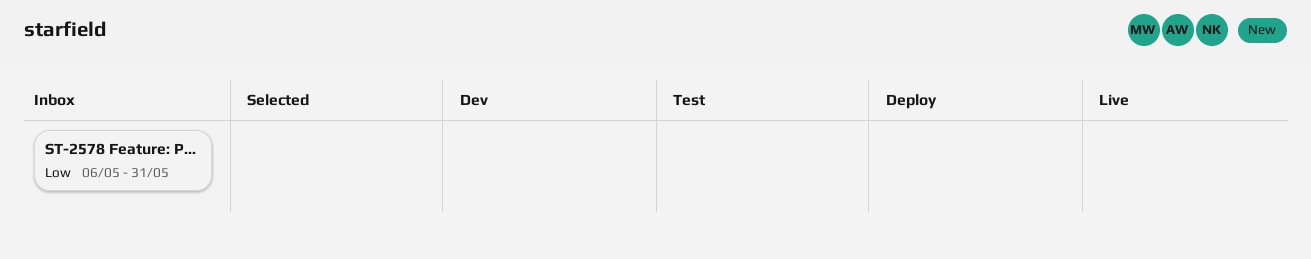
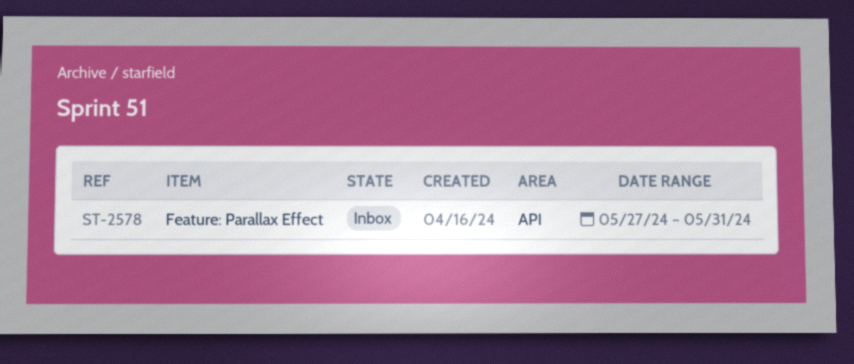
ST-2578, start: May 6 -> May 27

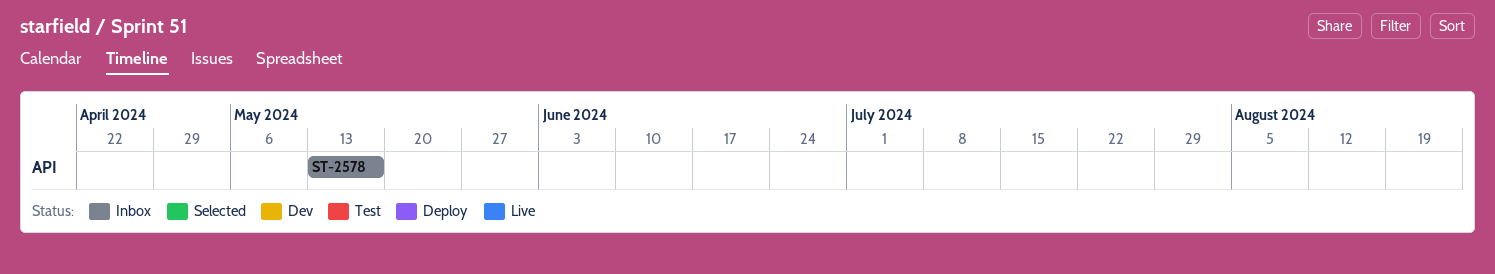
ST-2578, start: May 27 -> May 13
ST-2578, due: May 31 -> May 17

